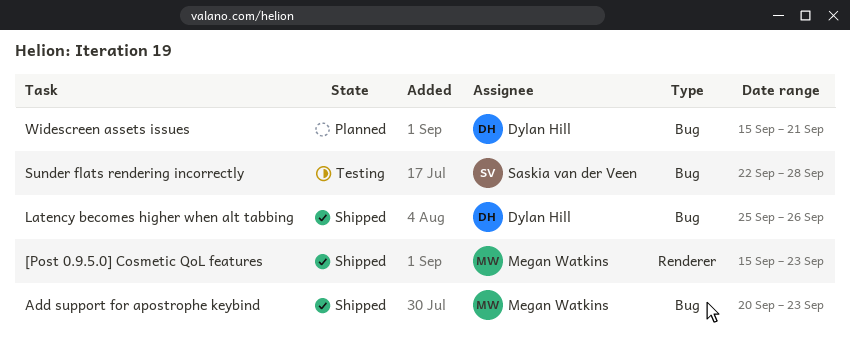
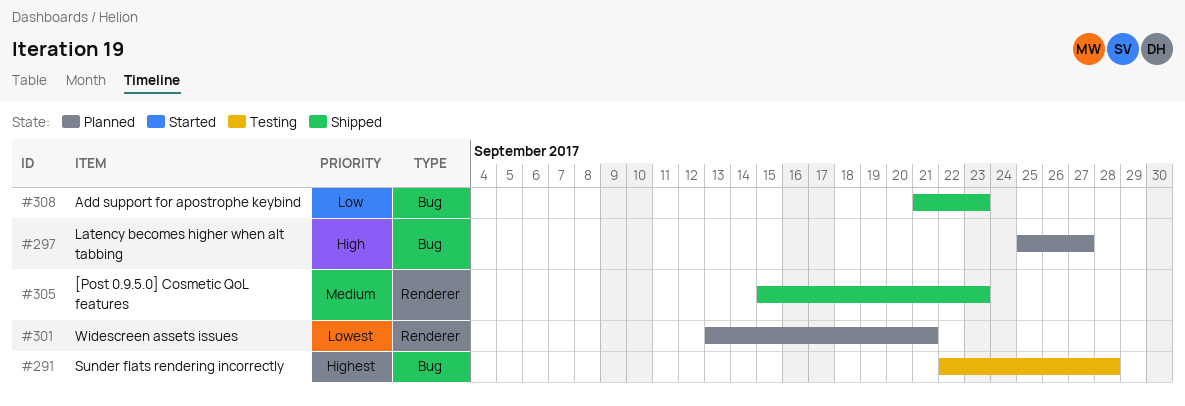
Add support for apostrophe keybind, start: Sep 20 -> Sep 21
Latency becomes higher when alt tabbing, status: Shipped -> Planned
Latency becomes higher when alt tabbing, due: Sep 26 -> Sep 27
Widescreen assets issues, label: Bug -> Renderer
Widescreen assets issues, start: Sep 15 -> Sep 13

